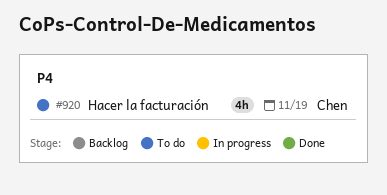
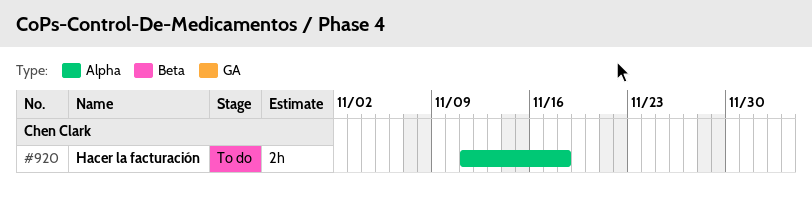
#920, estimate: 4h -> 2h
#920, due: Nov 19 -> Nov 18

